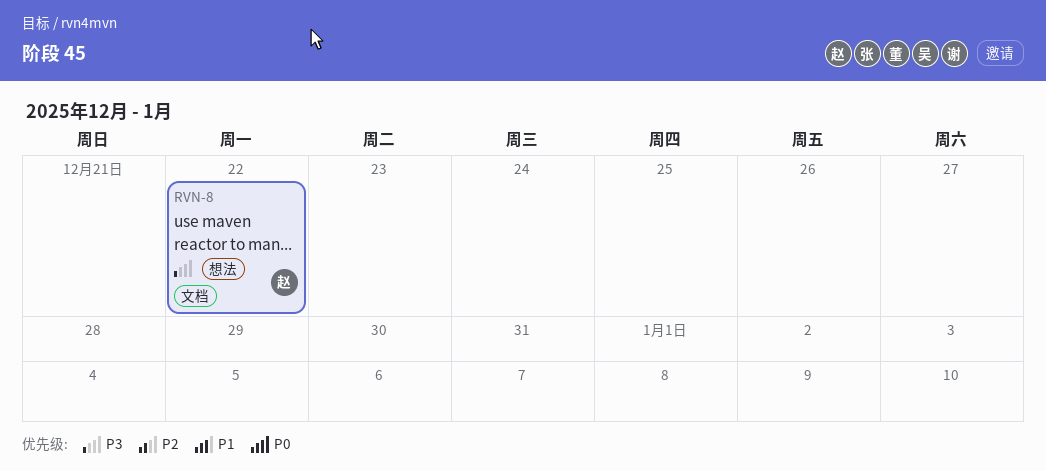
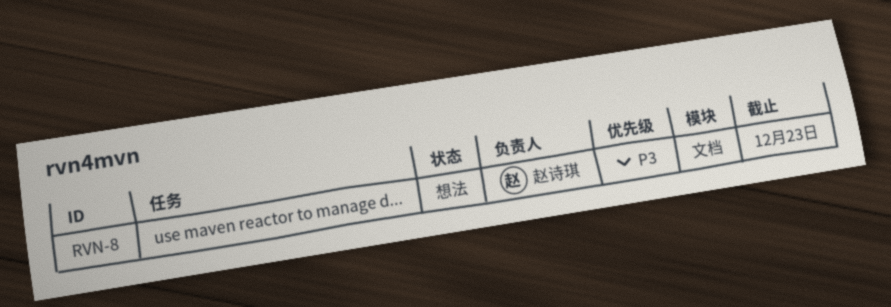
RVN-8, due: Dec 22 -> Dec 23

